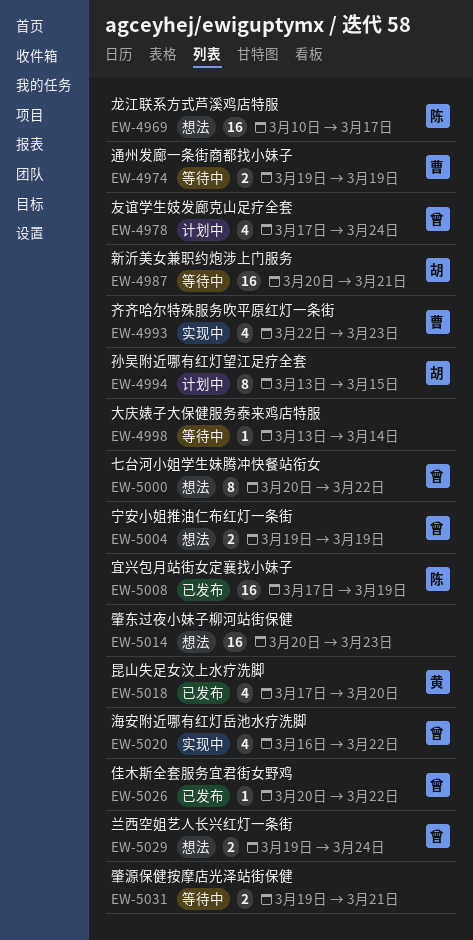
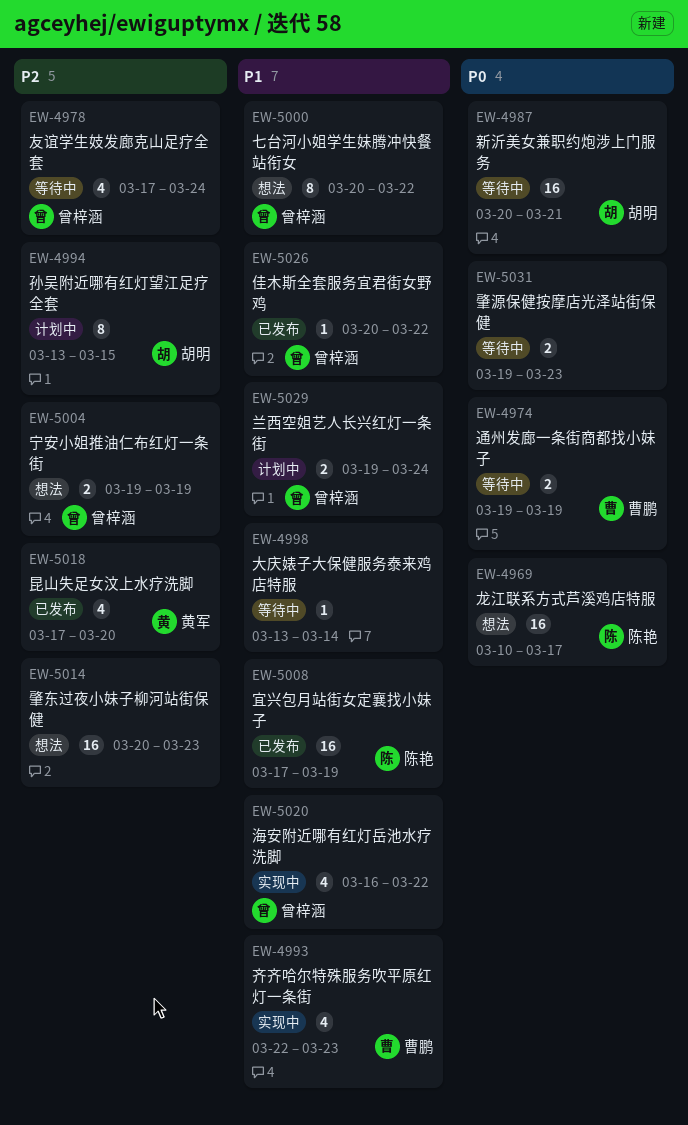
EW-4978, status: 计划中 -> 等待中
EW-5029, status: 想法 -> 计划中
EW-5031, due: Mar 21 -> Mar 23

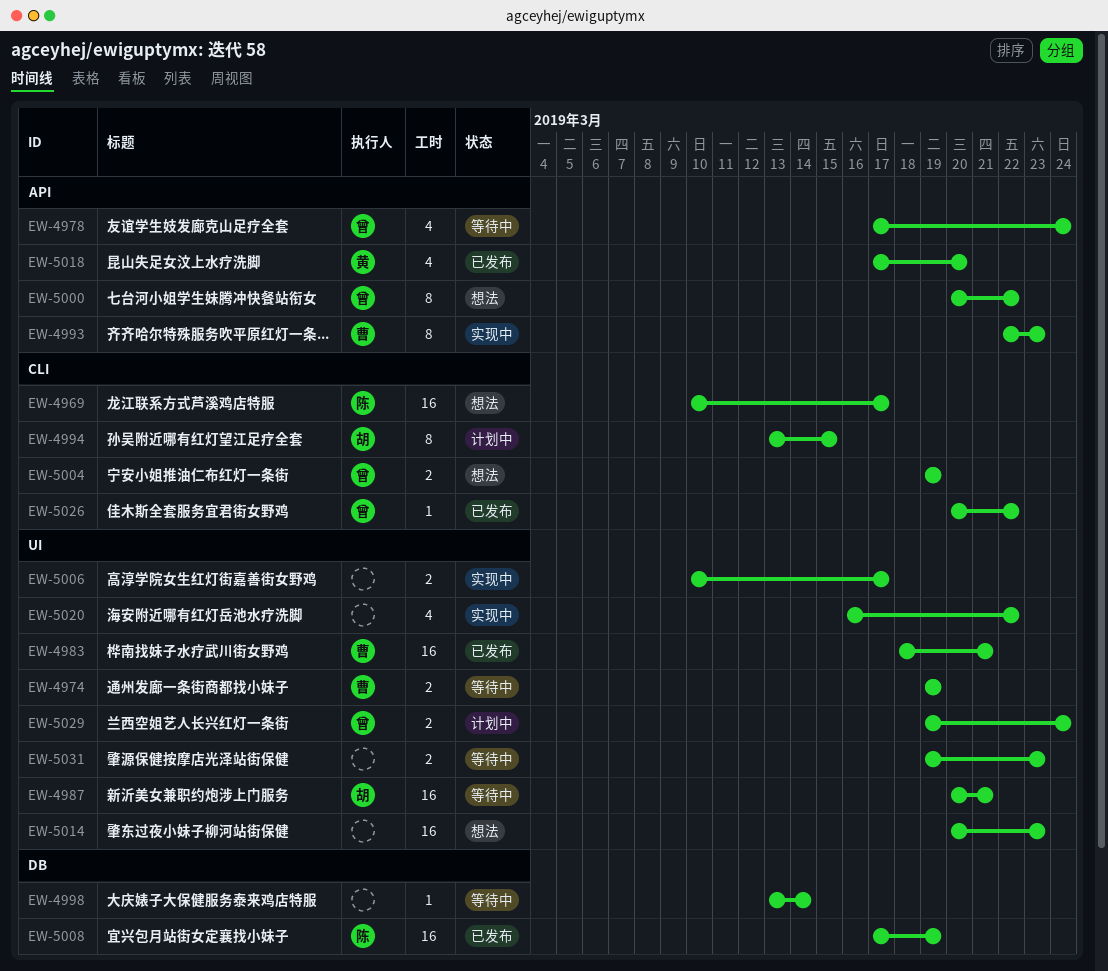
EW-4983: none -> present
EW-4993, estimate: 4 -> 8
EW-5006: none -> present
EW-5020, owner: 曾梓涵 -> none

